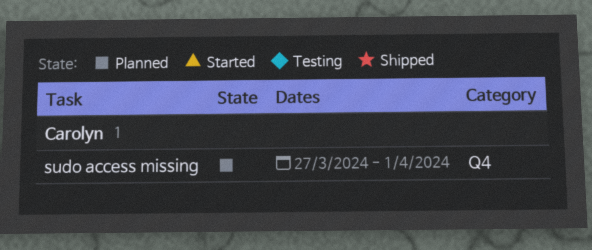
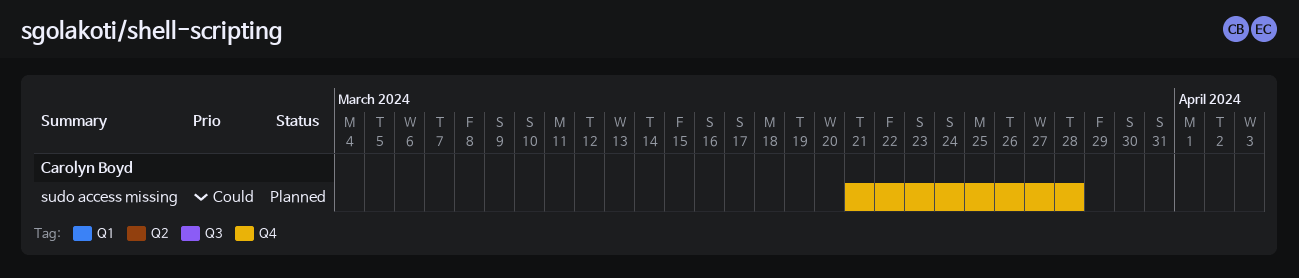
sudo access missing, start: Mar 27 -> Mar 21
sudo access missing, due: Apr 1 -> Mar 28

